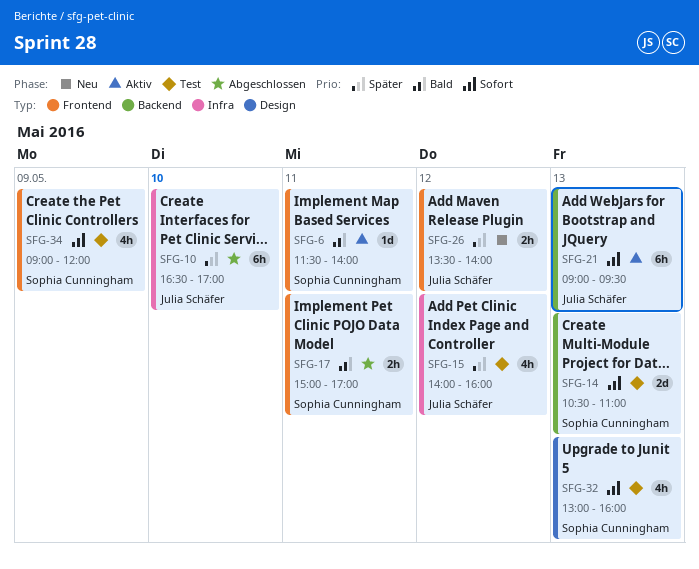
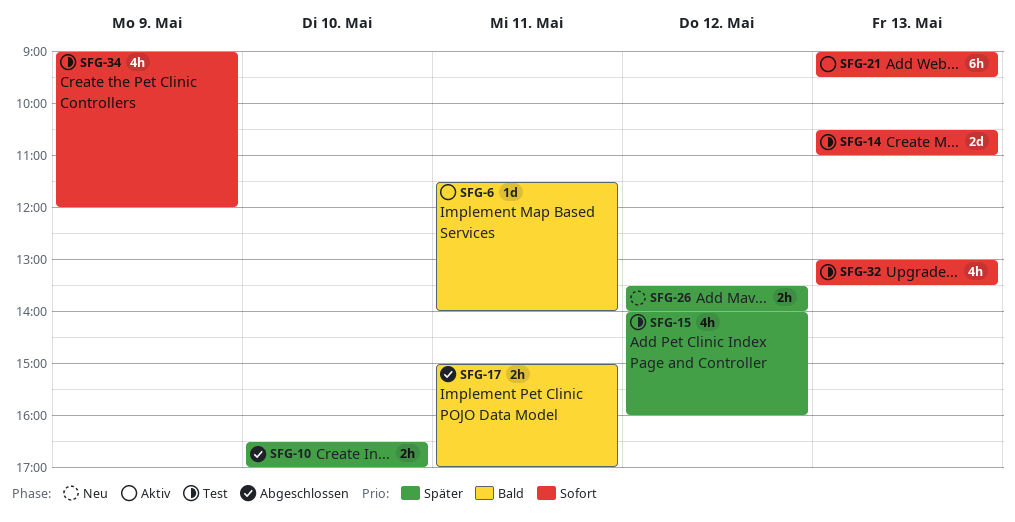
SFG-10, estimate: 6h -> 2h
SFG-32, ends: 16:00 -> 13:30

